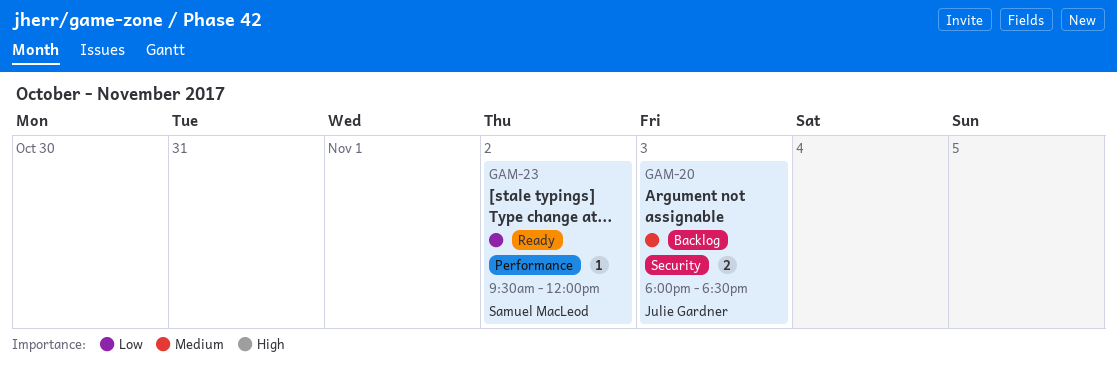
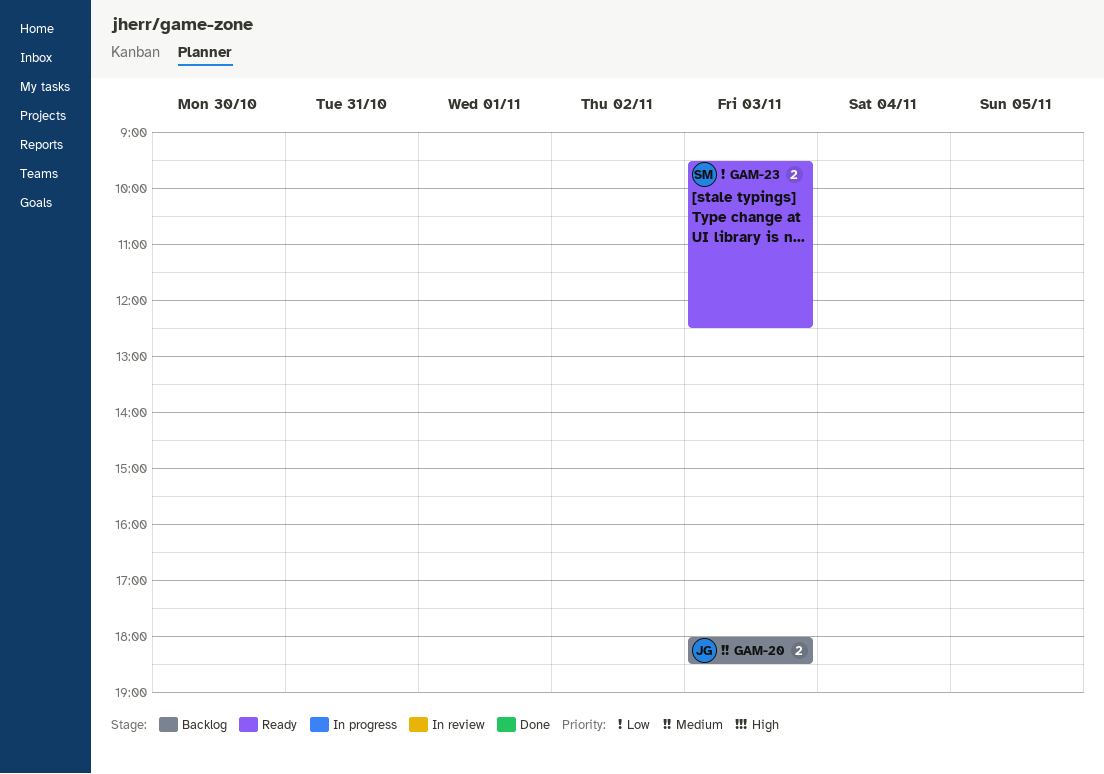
GAM-23, estimate: 1 -> 2
GAM-23, day: Nov 2 -> Nov 3
GAM-23, ends: 12:00 -> 12:30

